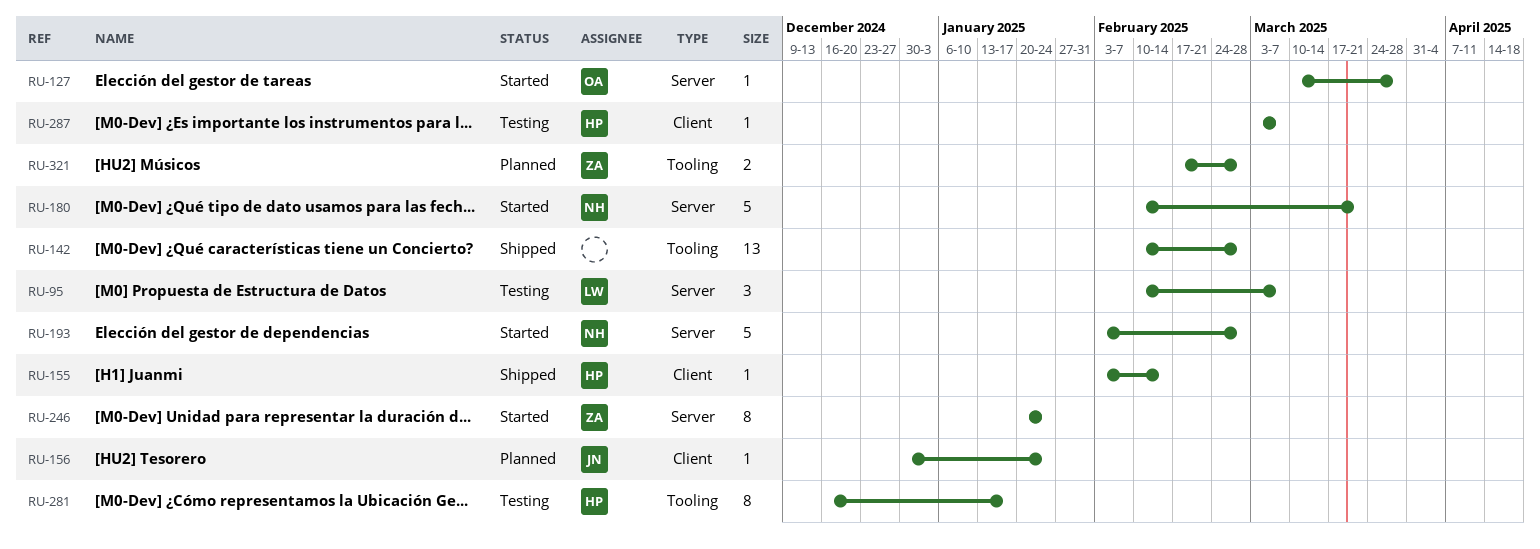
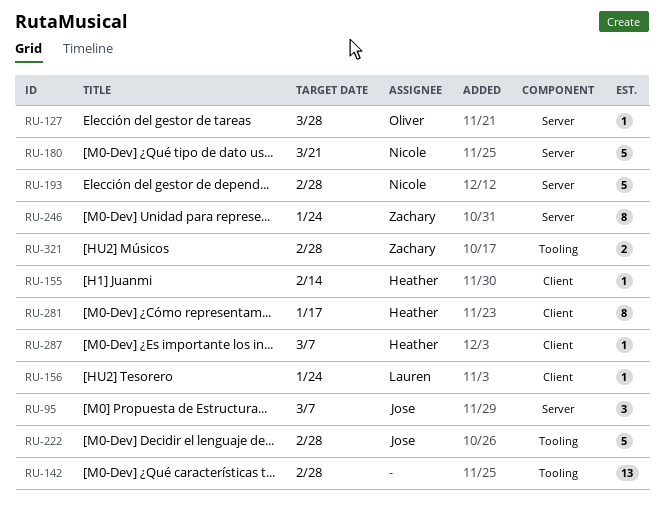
RU-95, owner: Lauren -> Jose
RU-156, owner: Jose -> Lauren
RU-222: none -> present
RU-281, label: Tooling -> Client

